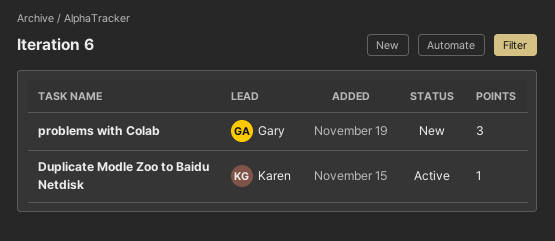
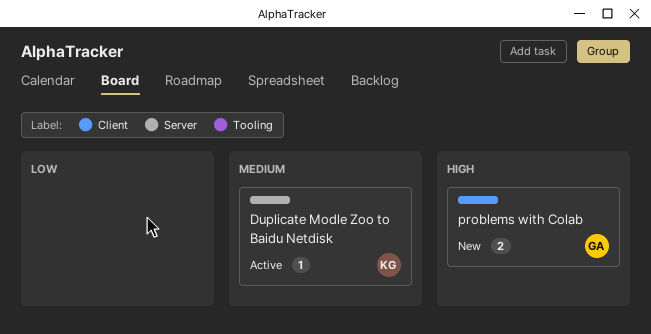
problems with Colab, estimate: 3 -> 2

